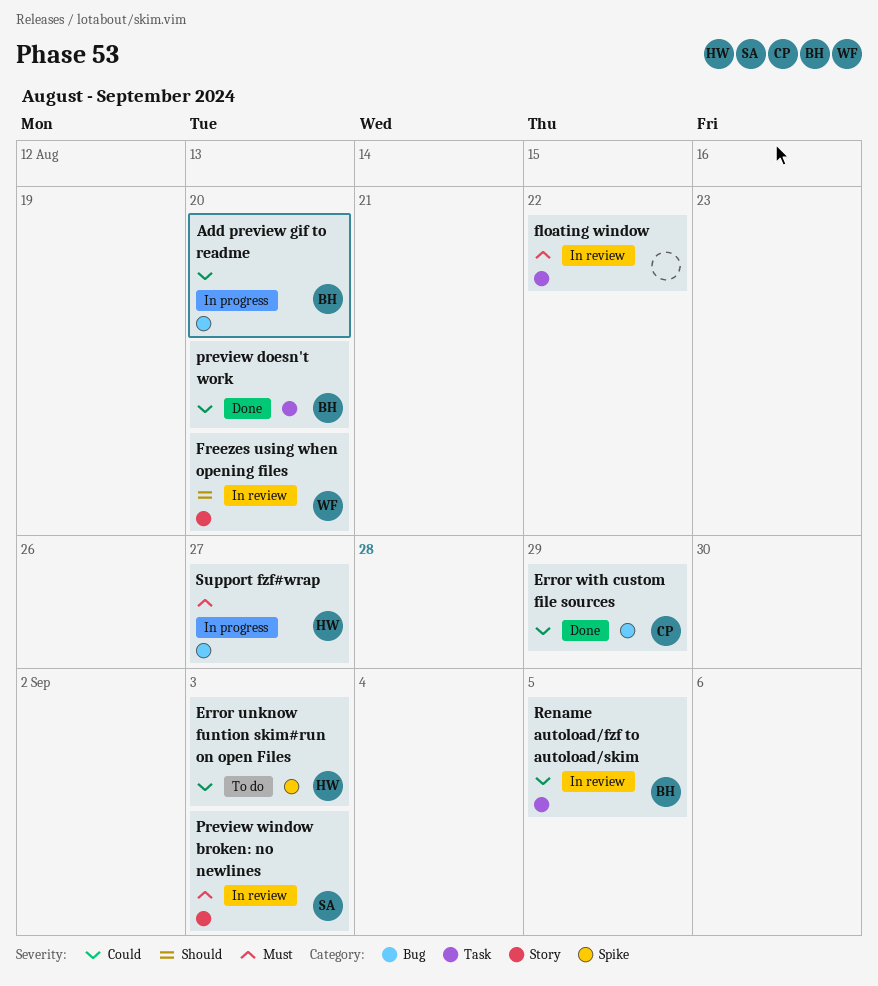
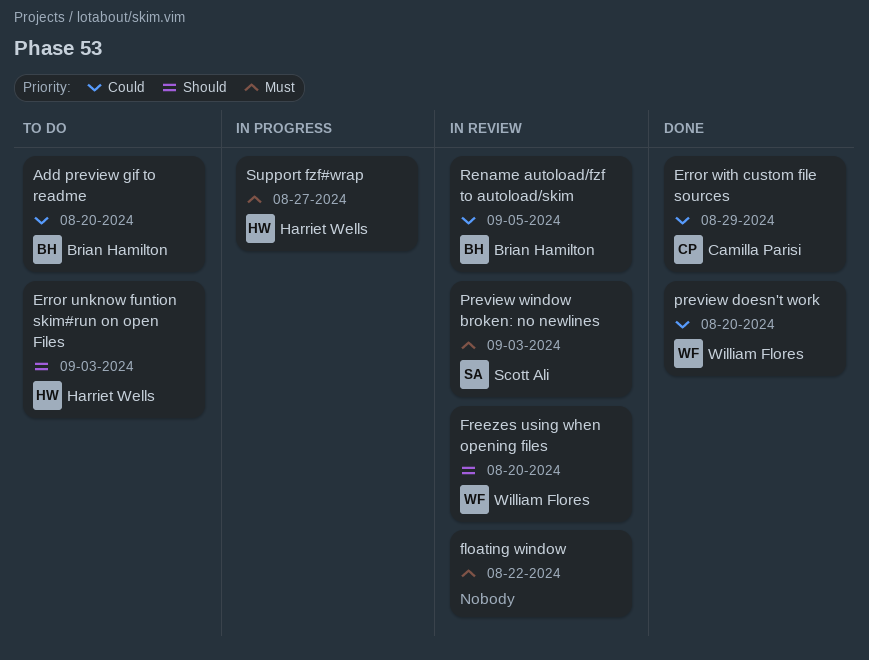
Add preview gif to readme, status: In progress -> To do
Error unknow funtion skim#run on open Files, priority: Could -> Should
preview doesn't work, owner: Brian Hamilton -> William Flores

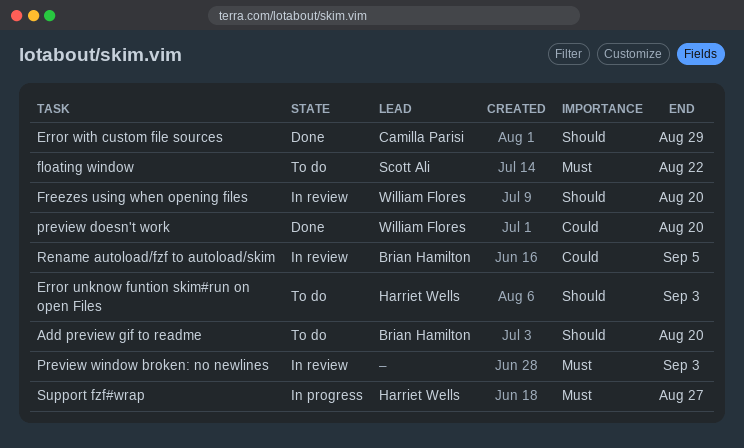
Add preview gif to readme, priority: Could -> Should
Error with custom file sources, priority: Could -> Should
floating window, status: In review -> To do
floating window, owner: none -> Scott Ali
Preview window broken: no newlines, owner: Scott Ali -> none

